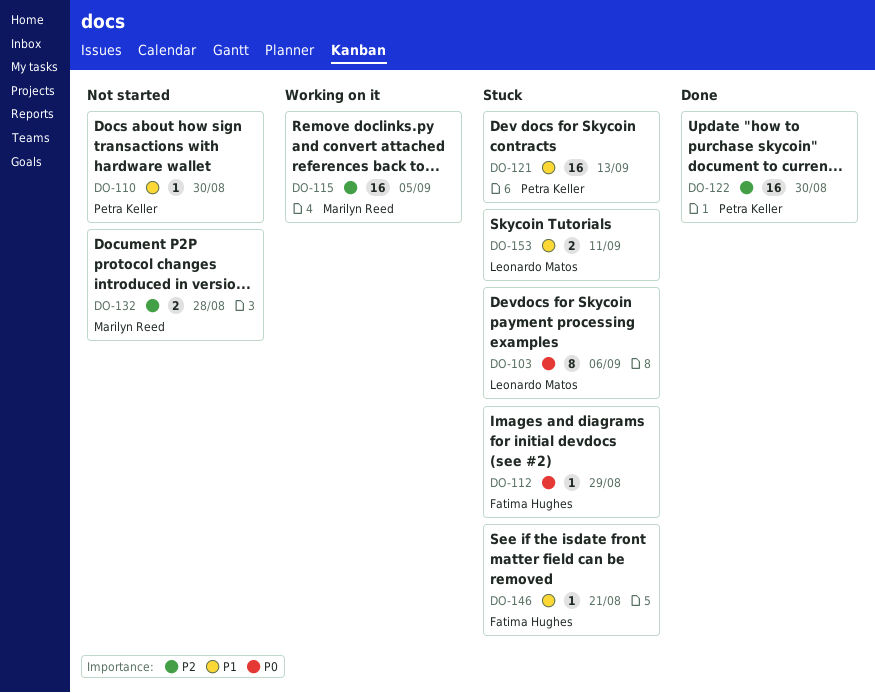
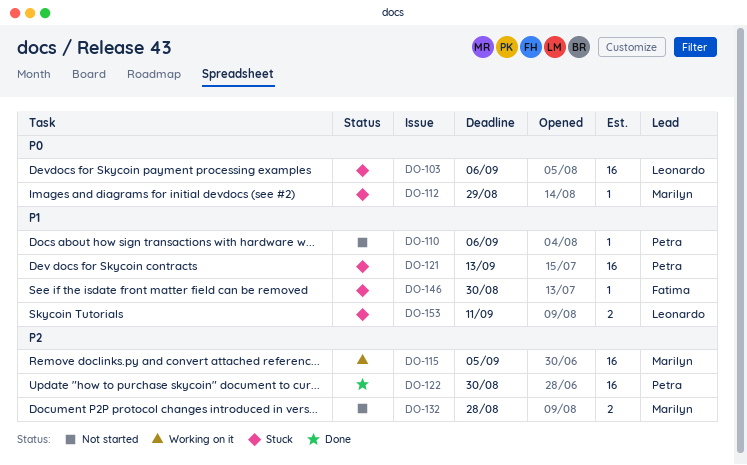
DO-103, estimate: 8 -> 16
DO-110, due: Aug 30 -> Sep 6
DO-112, owner: Fatima Hughes -> Marilyn Reed
DO-146, due: Aug 21 -> Aug 30

